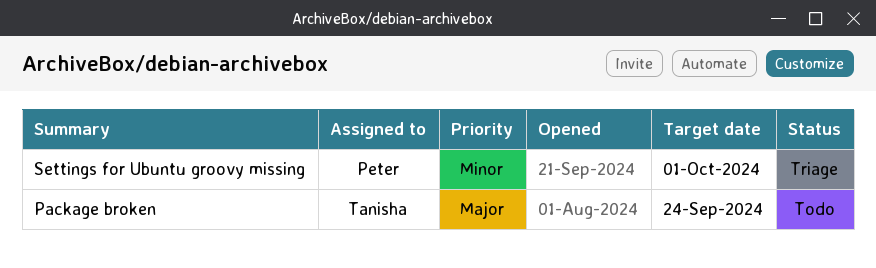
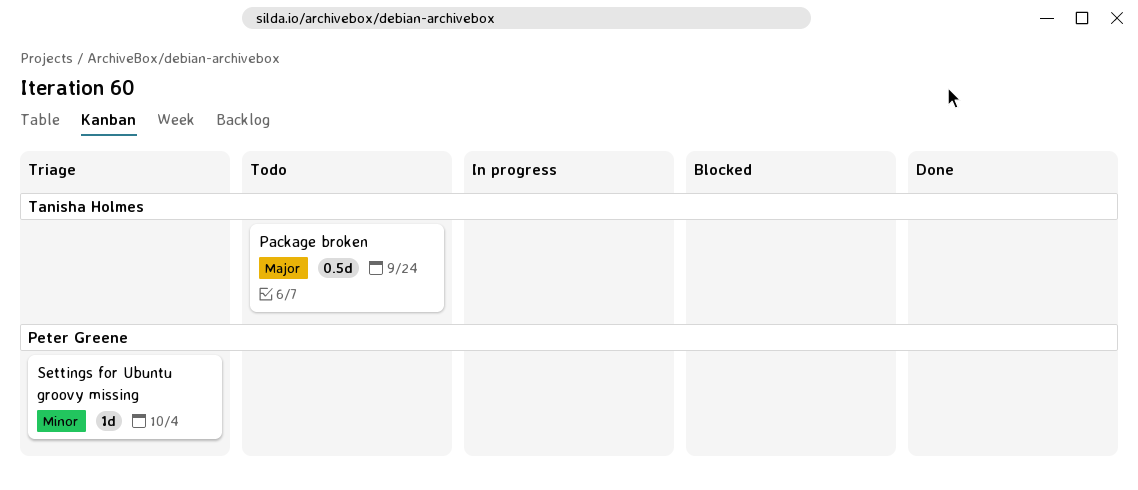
Settings for Ubuntu groovy missing, due: Oct 1 -> Oct 4

